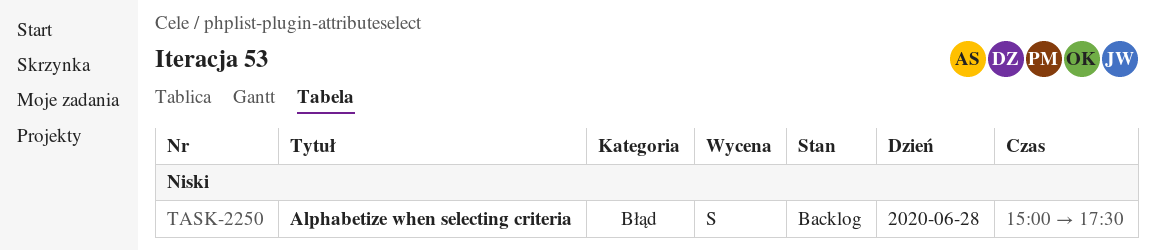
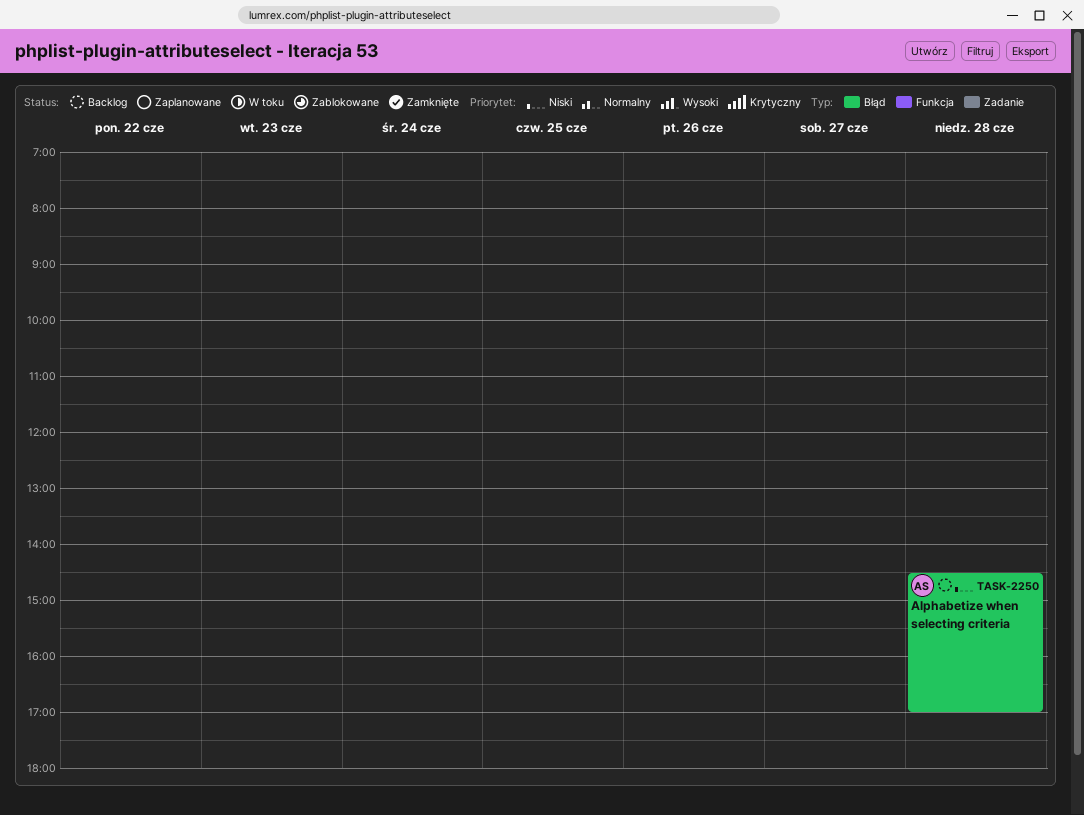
TASK-2250, begins: 15:00 -> 14:30
TASK-2250, ends: 17:30 -> 17:00

